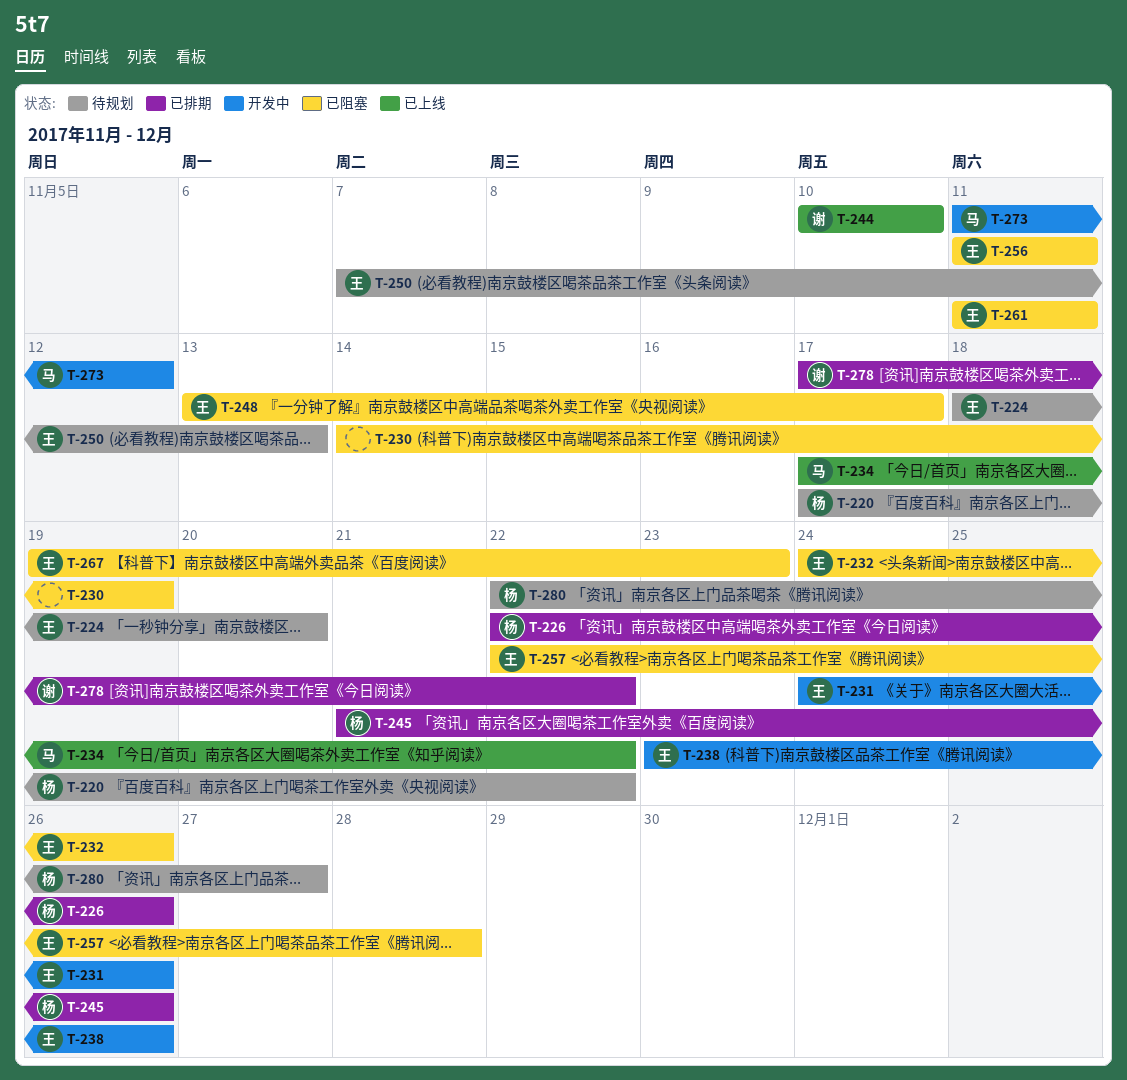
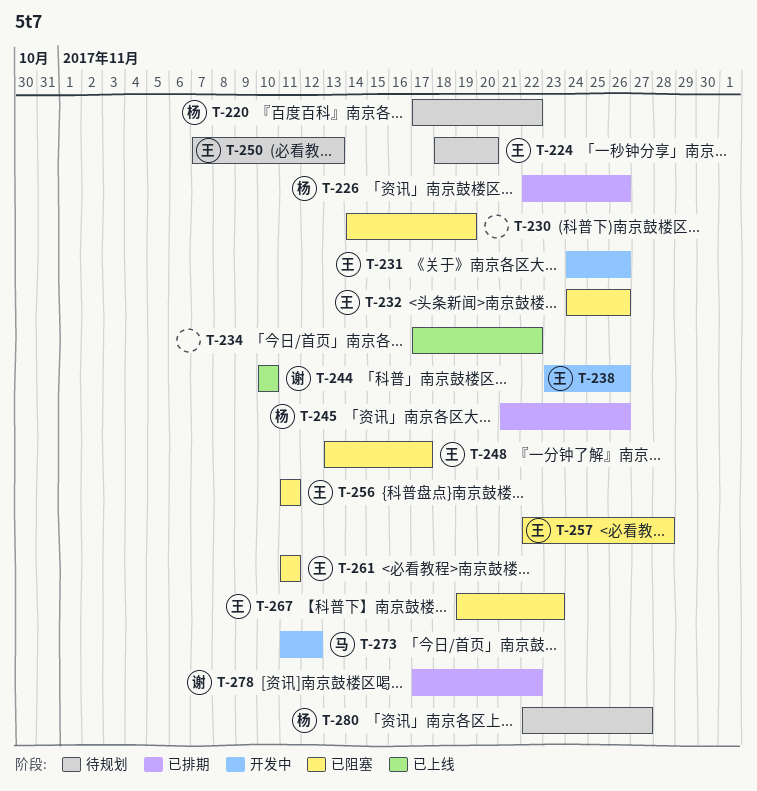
T-234, owner: 马 -> none

